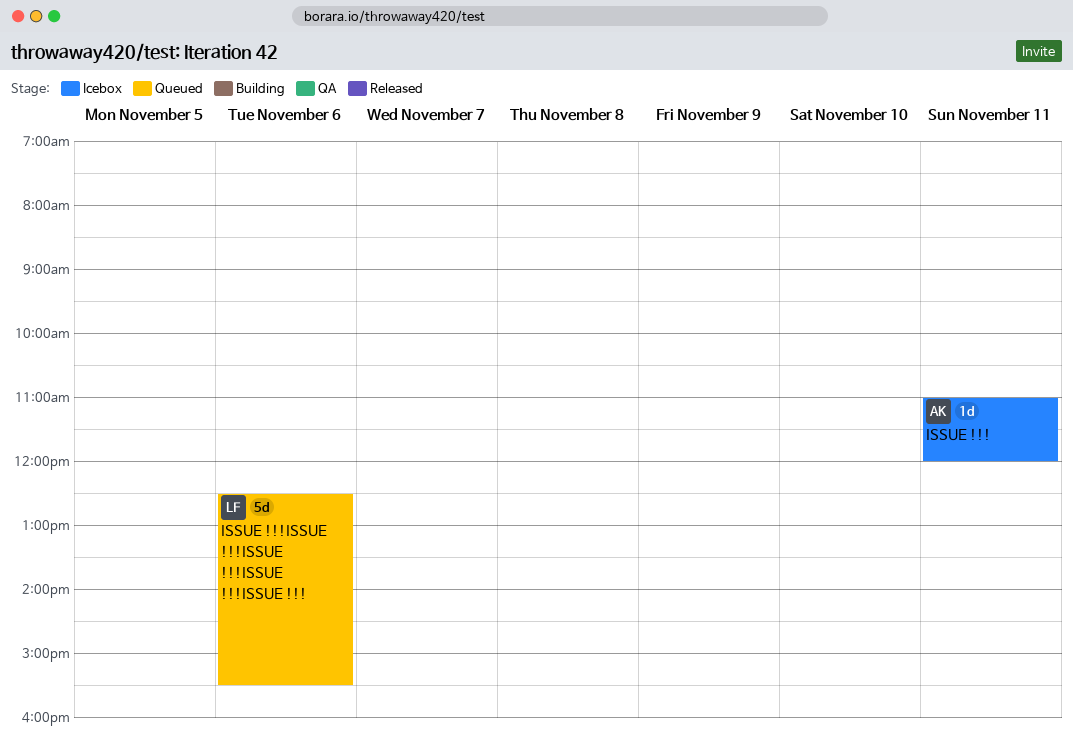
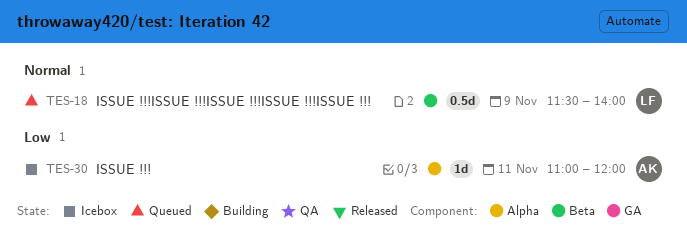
ISSUE !!!ISSUE !!!ISSUE !!!ISSUE !!!ISSUE !!!, estimate: 5d -> 0.5d
ISSUE !!!ISSUE !!!ISSUE !!!ISSUE !!!ISSUE !!!, day: Nov 6 -> Nov 9
ISSUE !!!ISSUE !!!ISSUE !!!ISSUE !!!ISSUE !!!, begins: 12:30 -> 11:30
ISSUE !!!ISSUE !!!ISSUE !!!ISSUE !!!ISSUE !!!, ends: 15:30 -> 14:00

